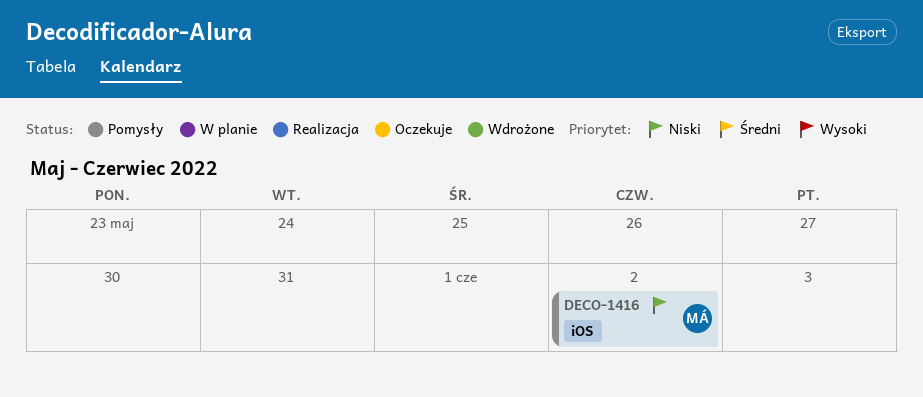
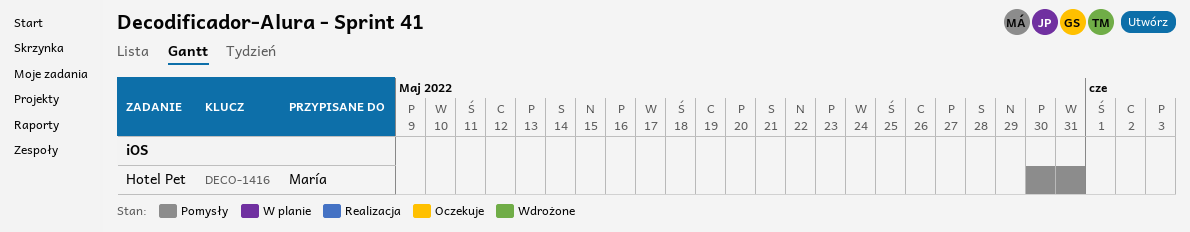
DECO-1416, due: Jun 2 -> May 31

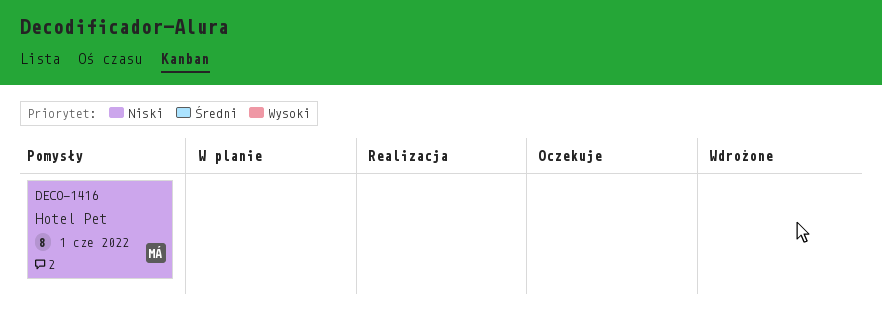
DECO-1416, due: May 31 -> Jun 1

